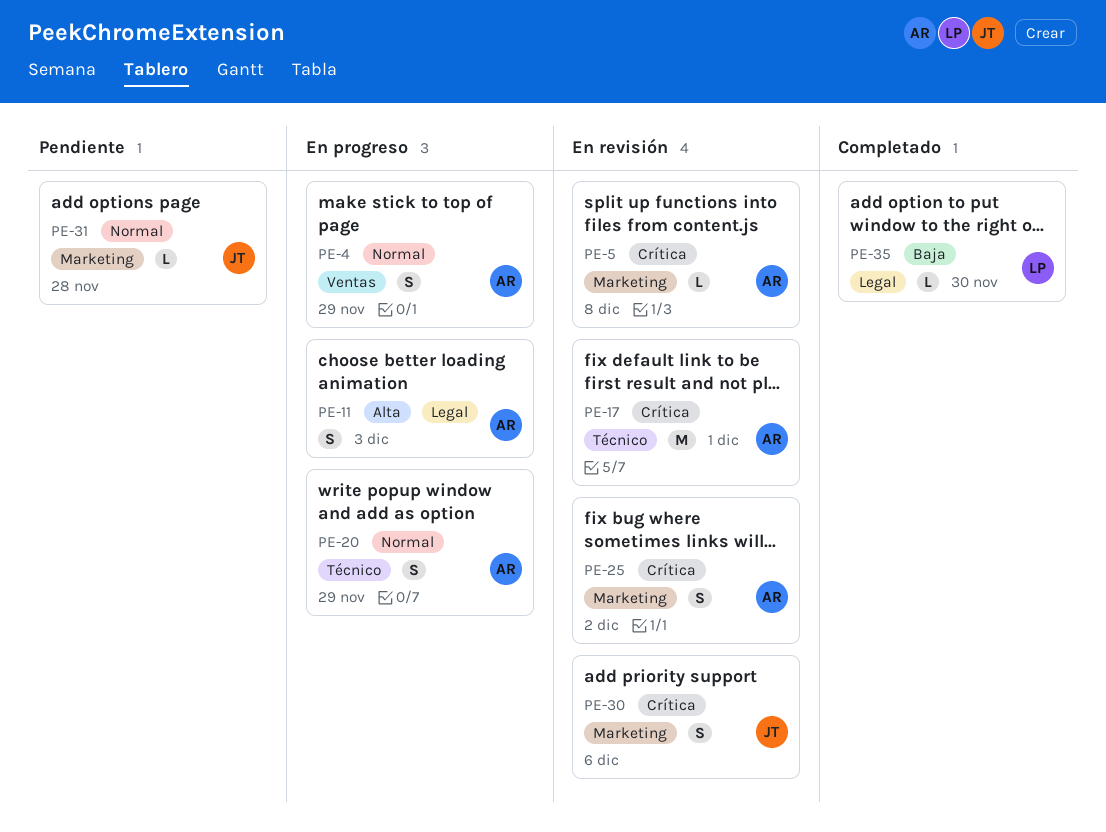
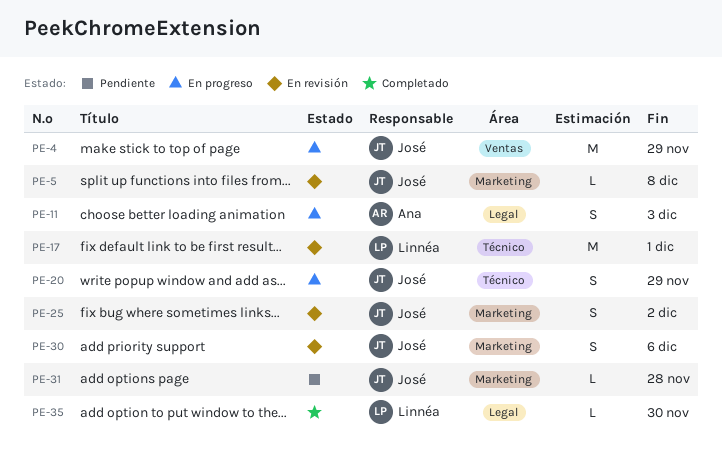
PE-4, owner: Ana -> José
PE-4, estimate: S -> M
PE-5, owner: Ana -> José
PE-17, owner: Ana -> Linnéa
PE-20, owner: Ana -> José
PE-25, owner: Ana -> José

